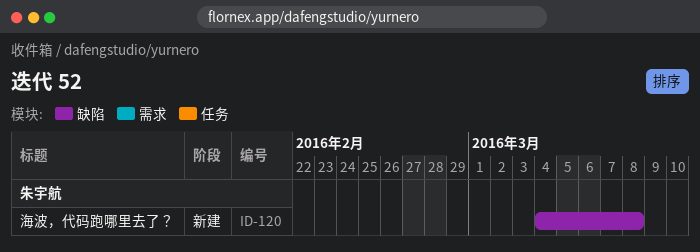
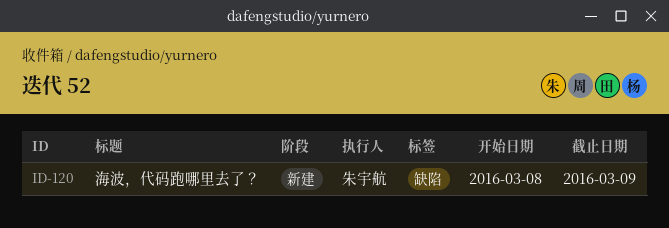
ID-120, start: Mar 4 -> Mar 8
ID-120, due: Mar 8 -> Mar 9

